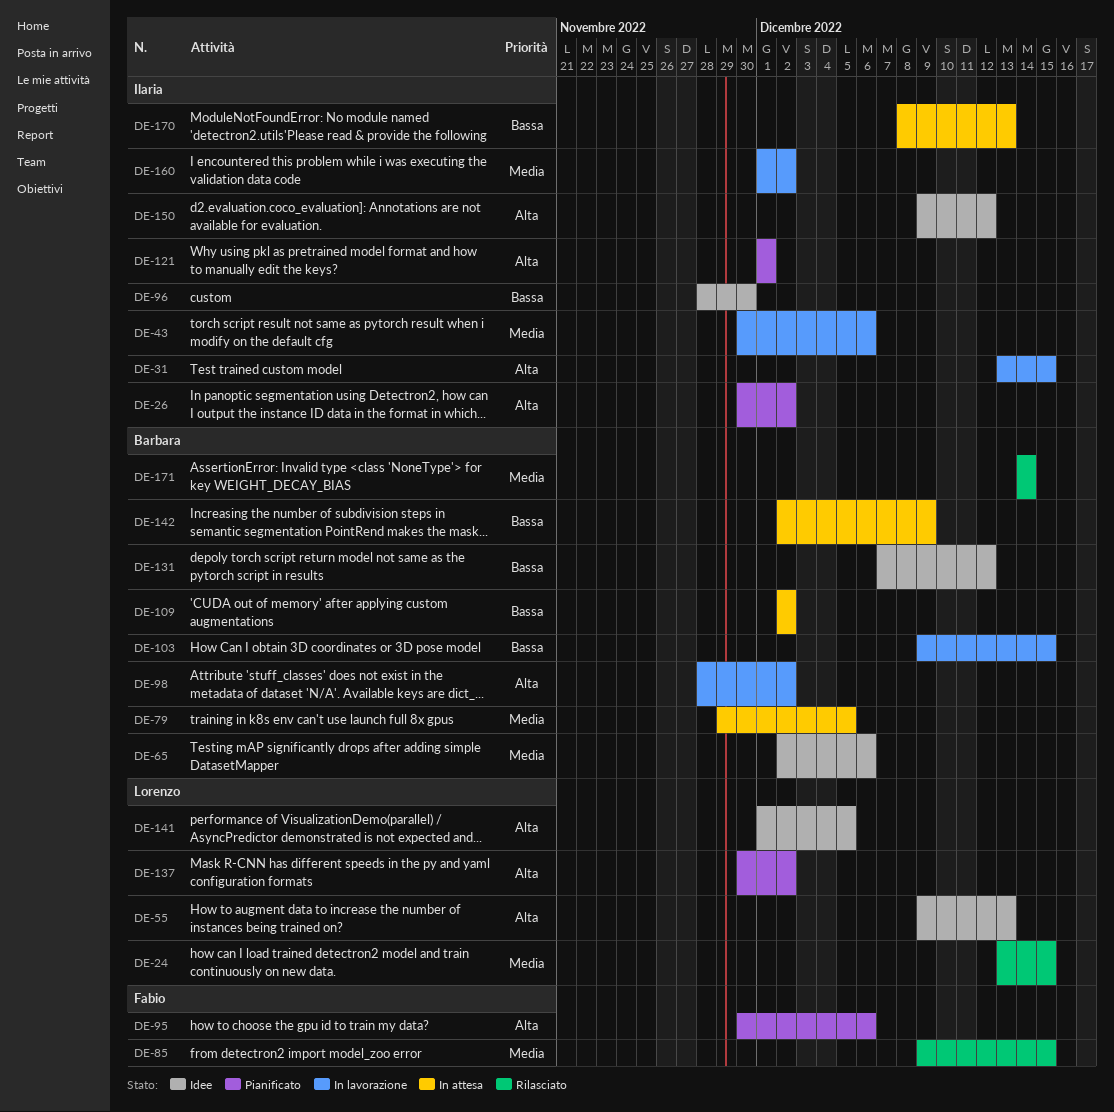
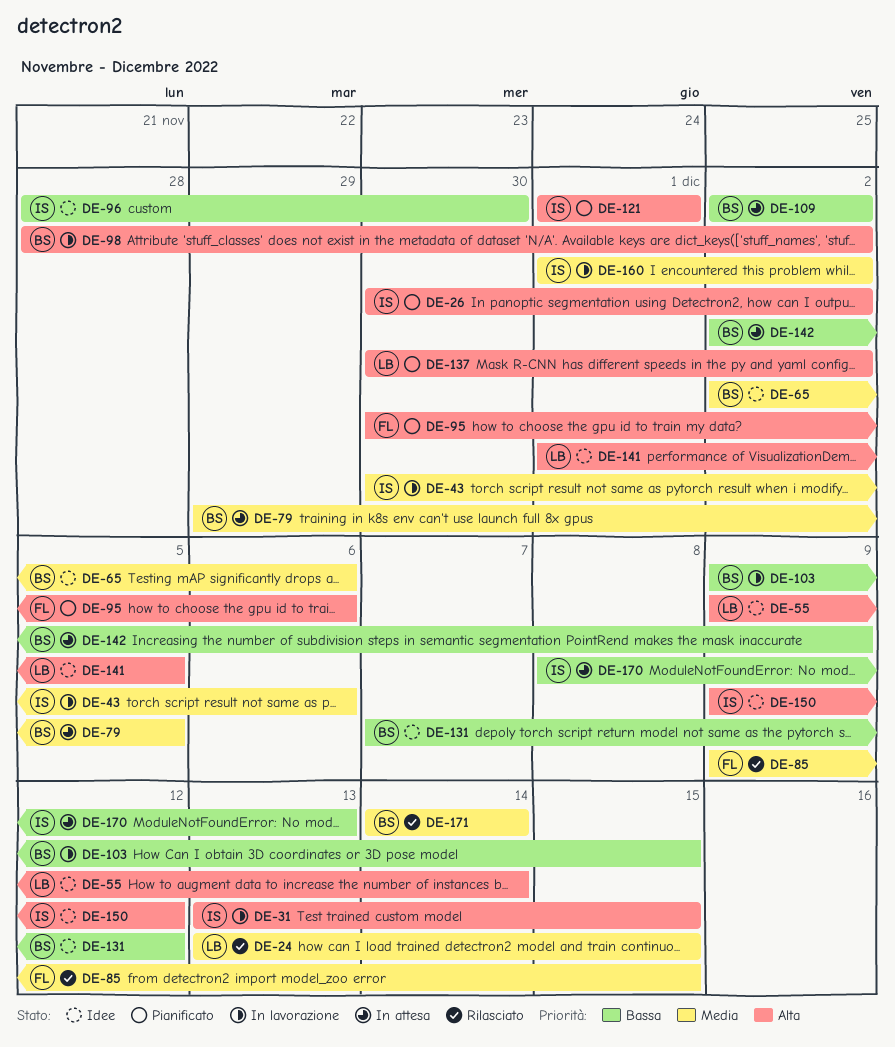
DE-55, due: Dec 13 -> Dec 14

